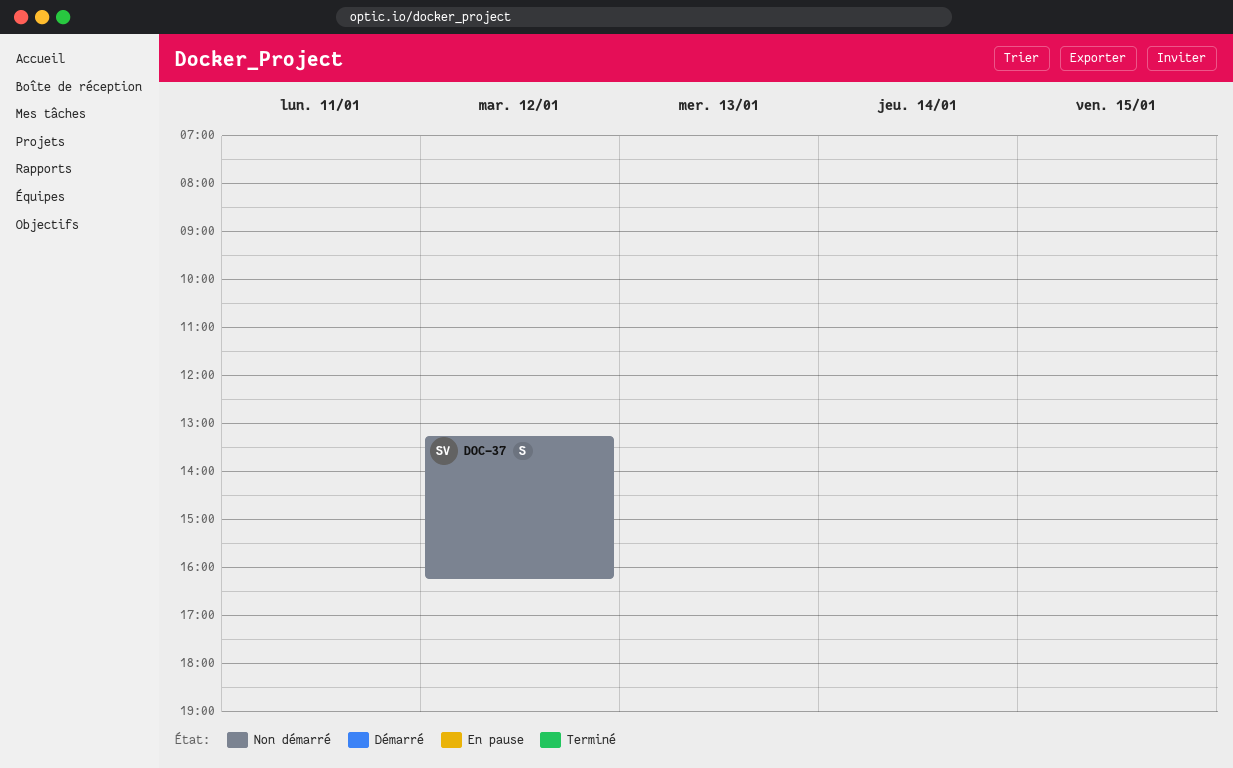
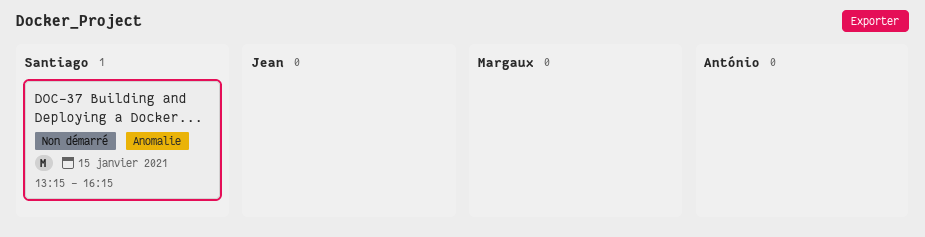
DOC-37, estimate: S -> M
DOC-37, day: Jan 12 -> Jan 15

